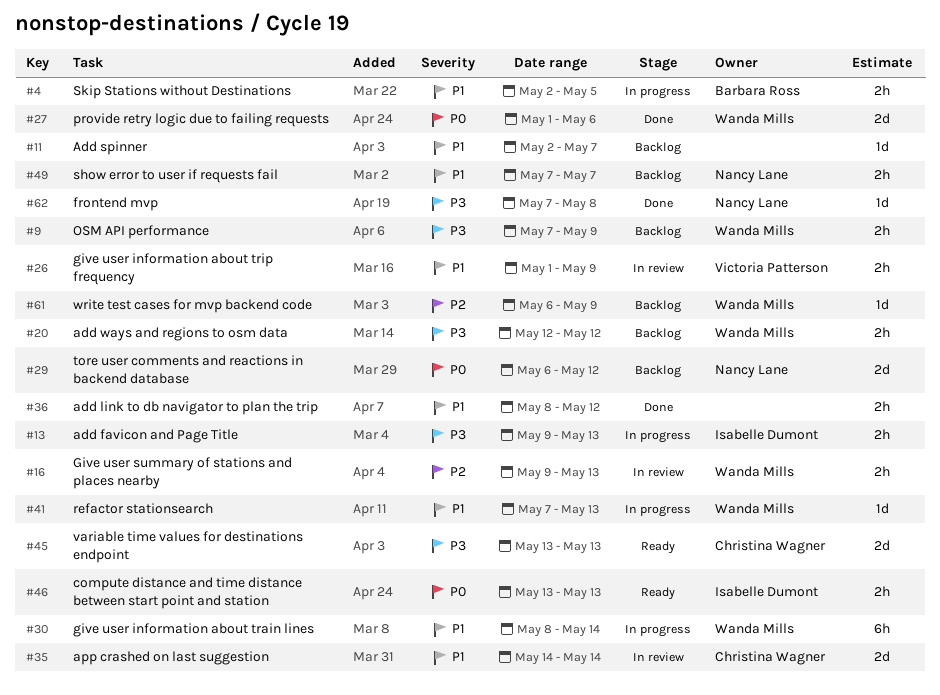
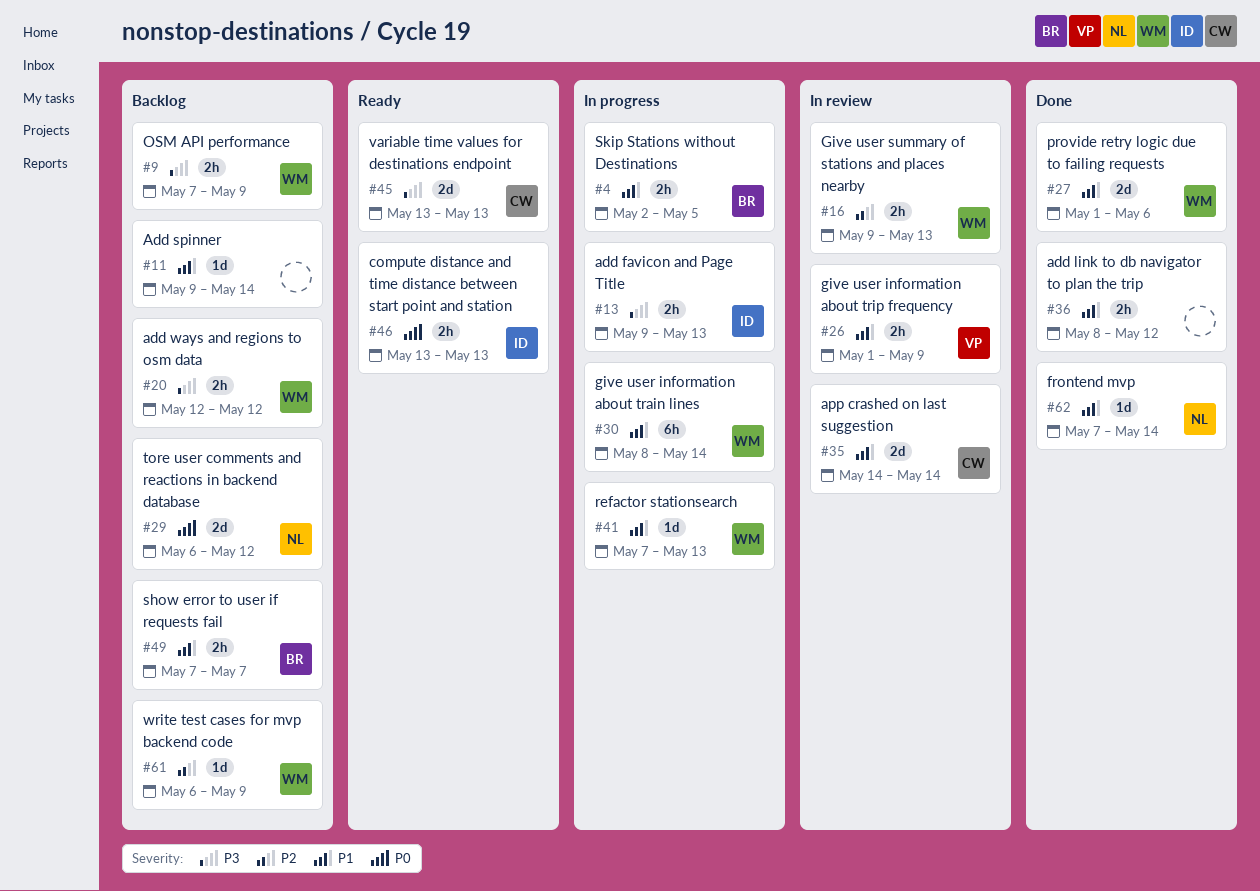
#11, start: May 2 -> May 9
#11, due: May 7 -> May 14
#27, priority: P0 -> P1
#49, owner: Nancy Lane -> Barbara Ross
#62, priority: P3 -> P1
#62, due: May 8 -> May 14

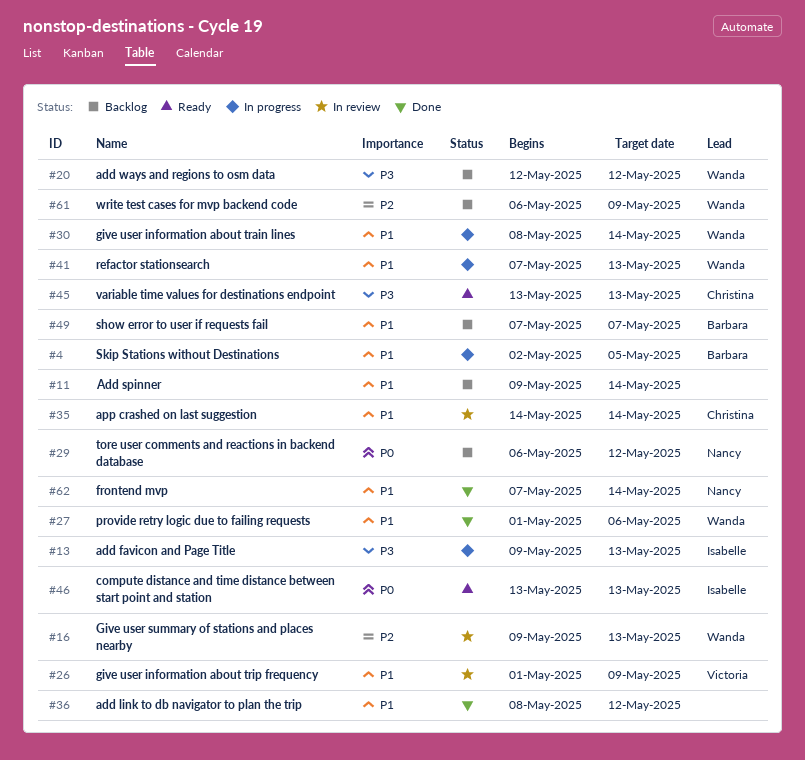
#9: present -> none

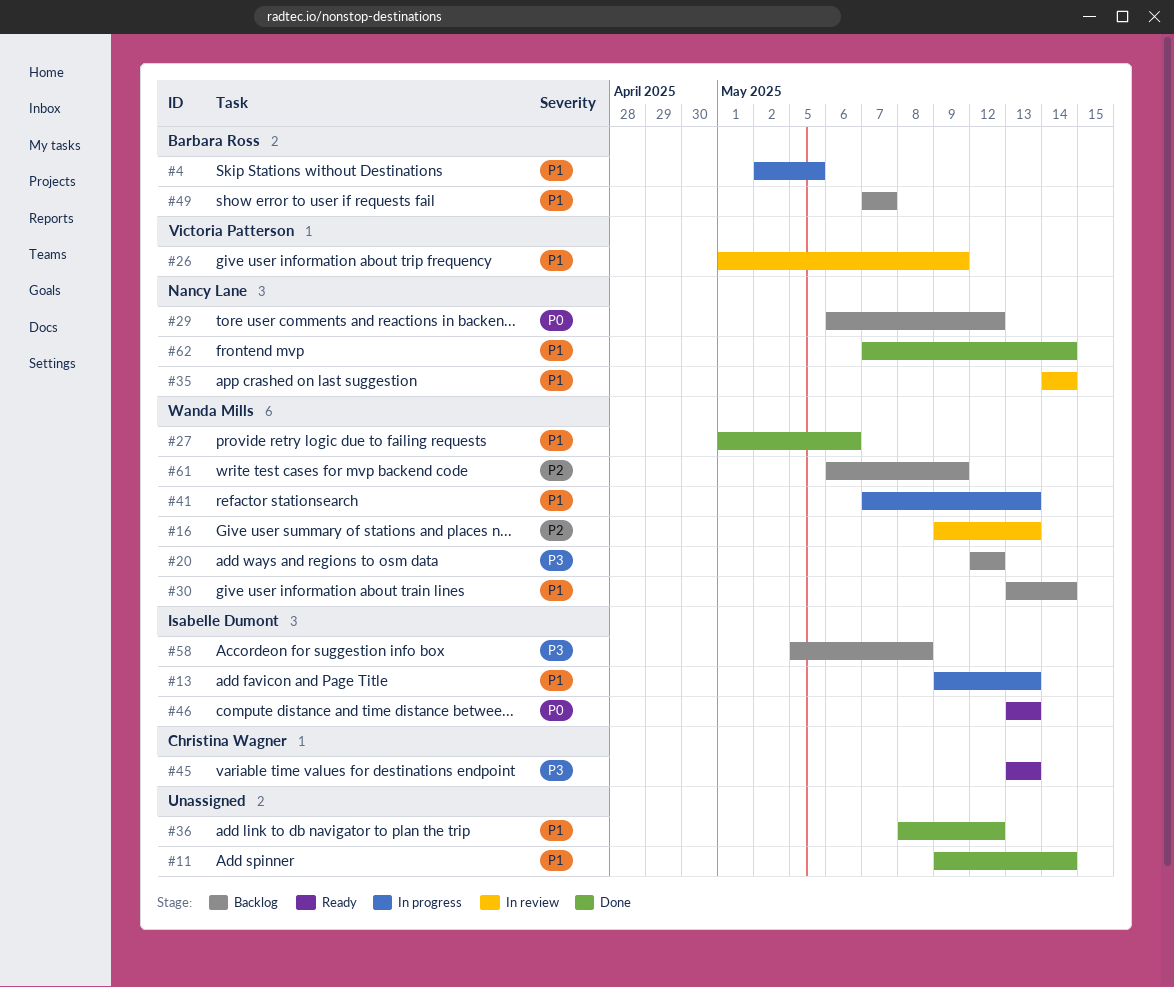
#11, status: Backlog -> Done
#13, priority: P3 -> P1
#30, status: In progress -> Backlog
#30, start: May 8 -> May 13
#35, owner: Christina Wagner -> Nancy Lane
#58: none -> present

